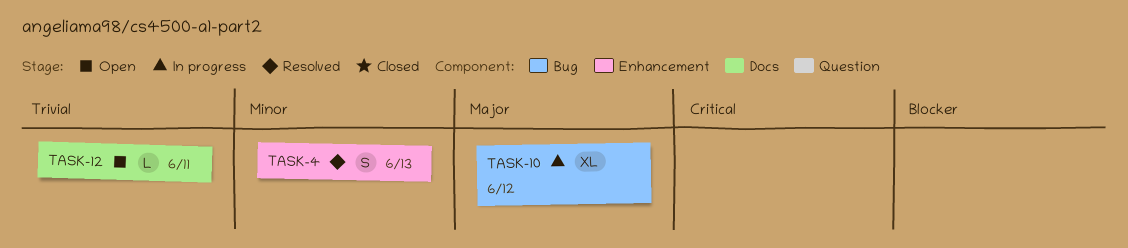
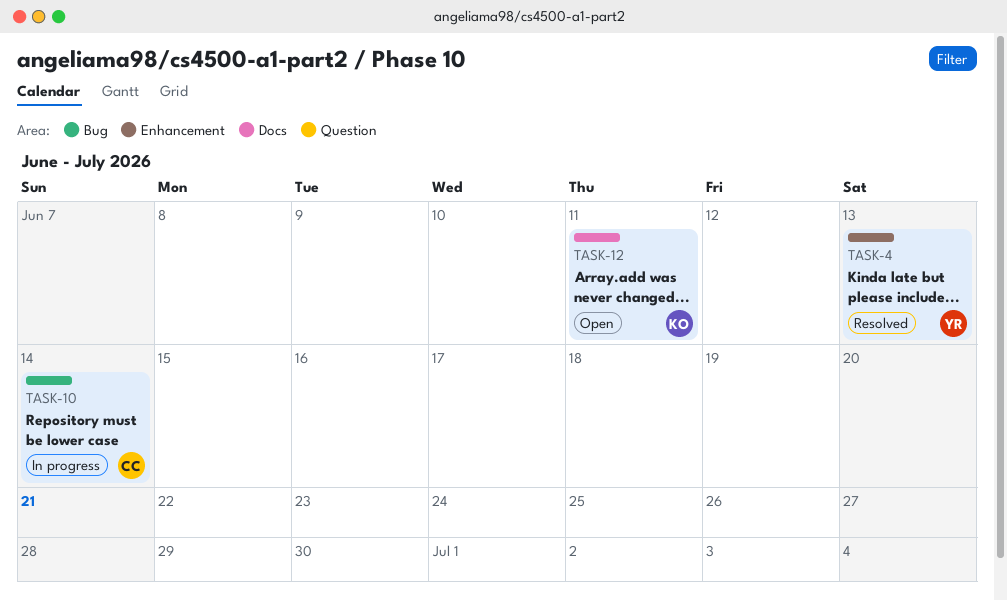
TASK-10, due: Jun 12 -> Jun 14

